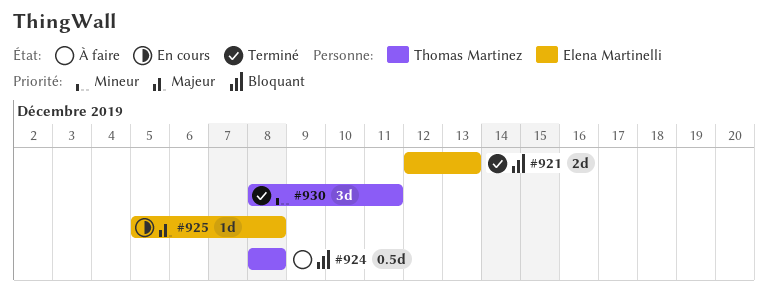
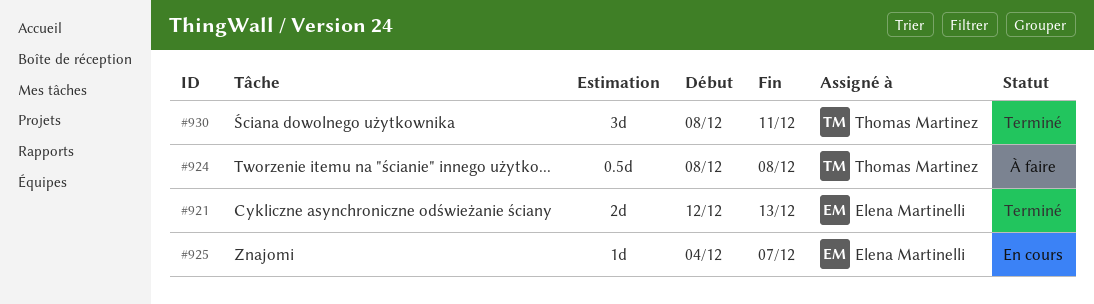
#925, start: Dec 5 -> Dec 4
#925, due: Dec 8 -> Dec 7

